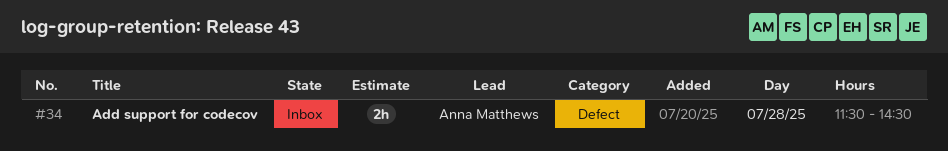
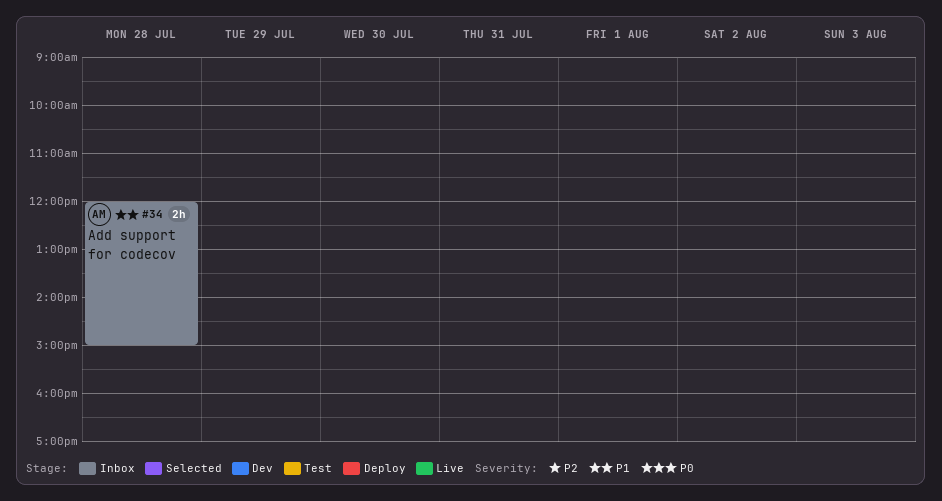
#34, begins: 11:30 -> 12:00
#34, ends: 14:30 -> 15:00

